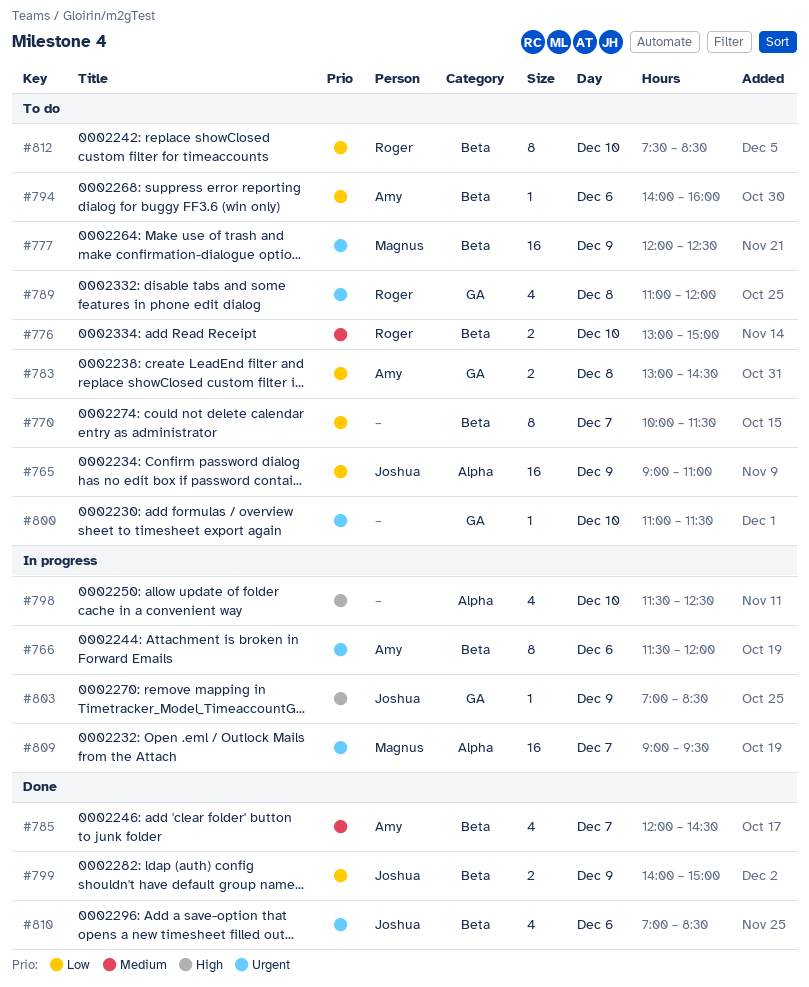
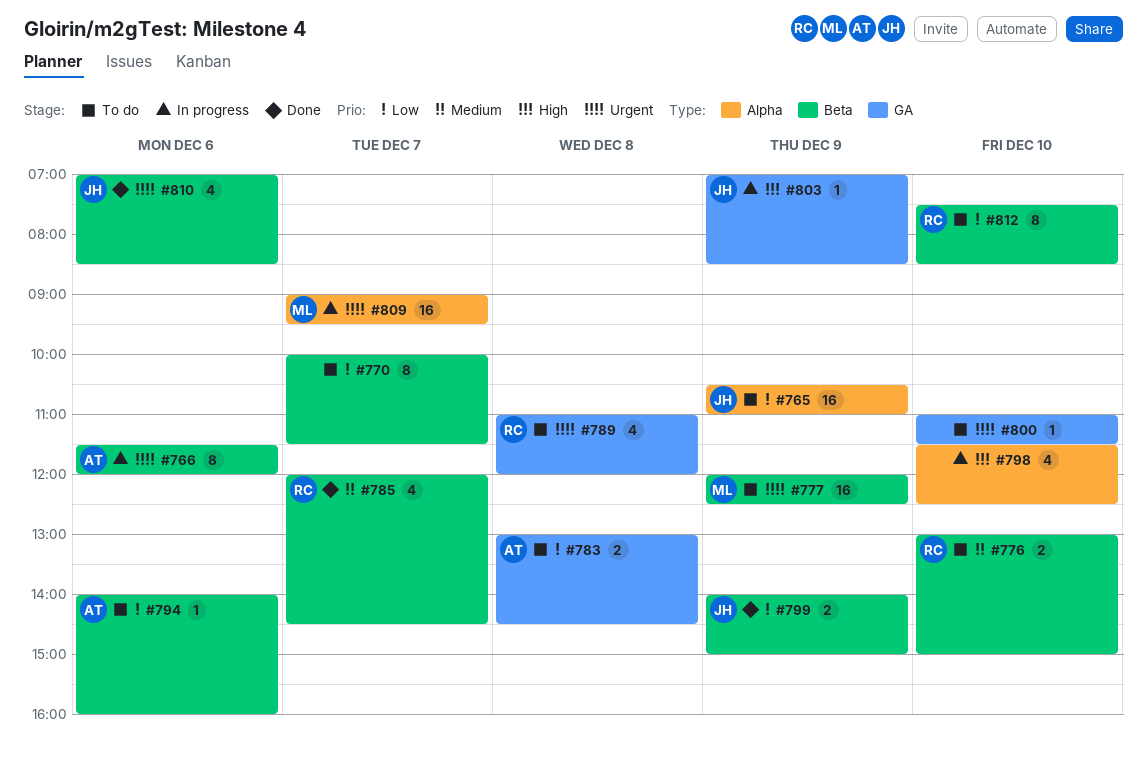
#765, begins: 09:00 -> 10:30
#785, owner: Amy -> Roger

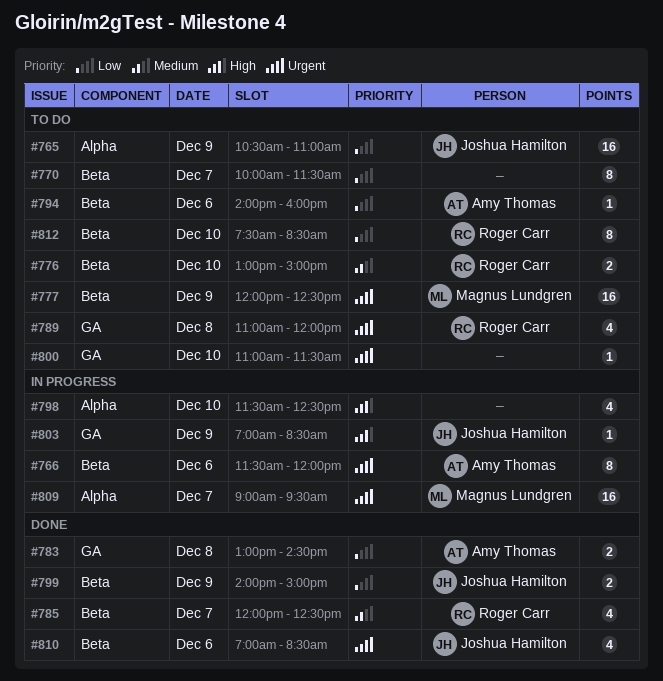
#783, status: To do -> Done
#785, ends: 14:30 -> 12:30

